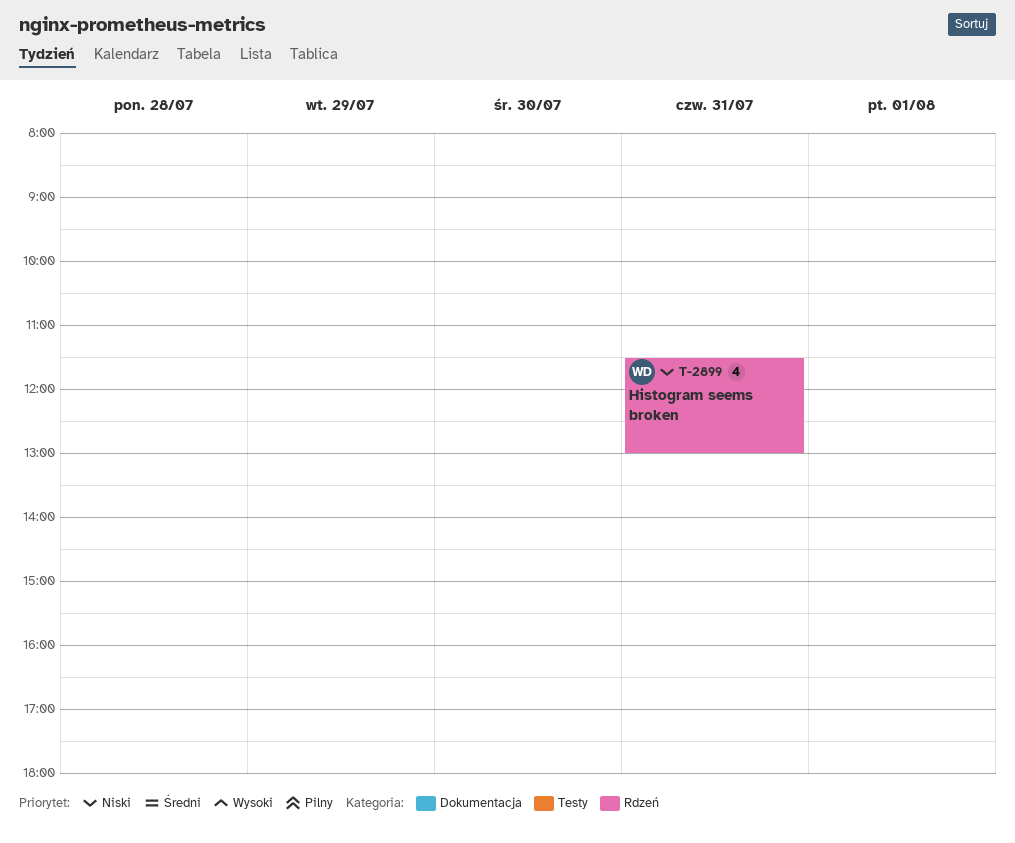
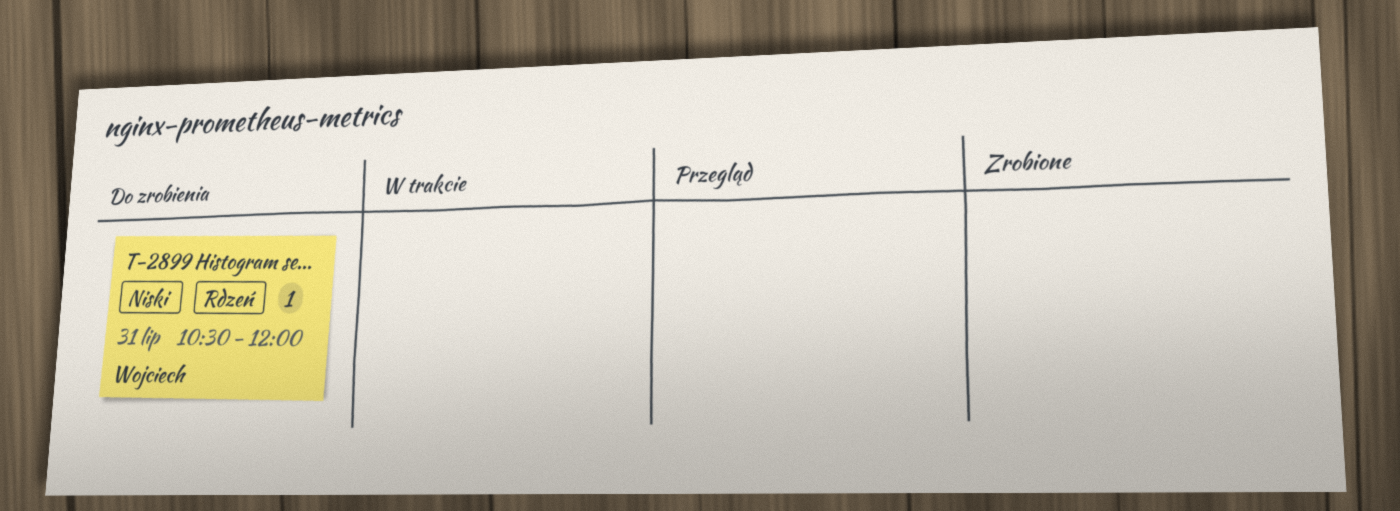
T-2899, estimate: 4 -> 1
T-2899, begins: 11:30 -> 10:30
T-2899, ends: 13:00 -> 12:00

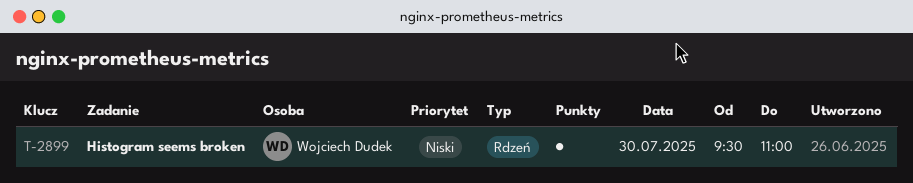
T-2899, day: Jul 31 -> Jul 30
T-2899, begins: 10:30 -> 09:30
T-2899, ends: 12:00 -> 11:00

